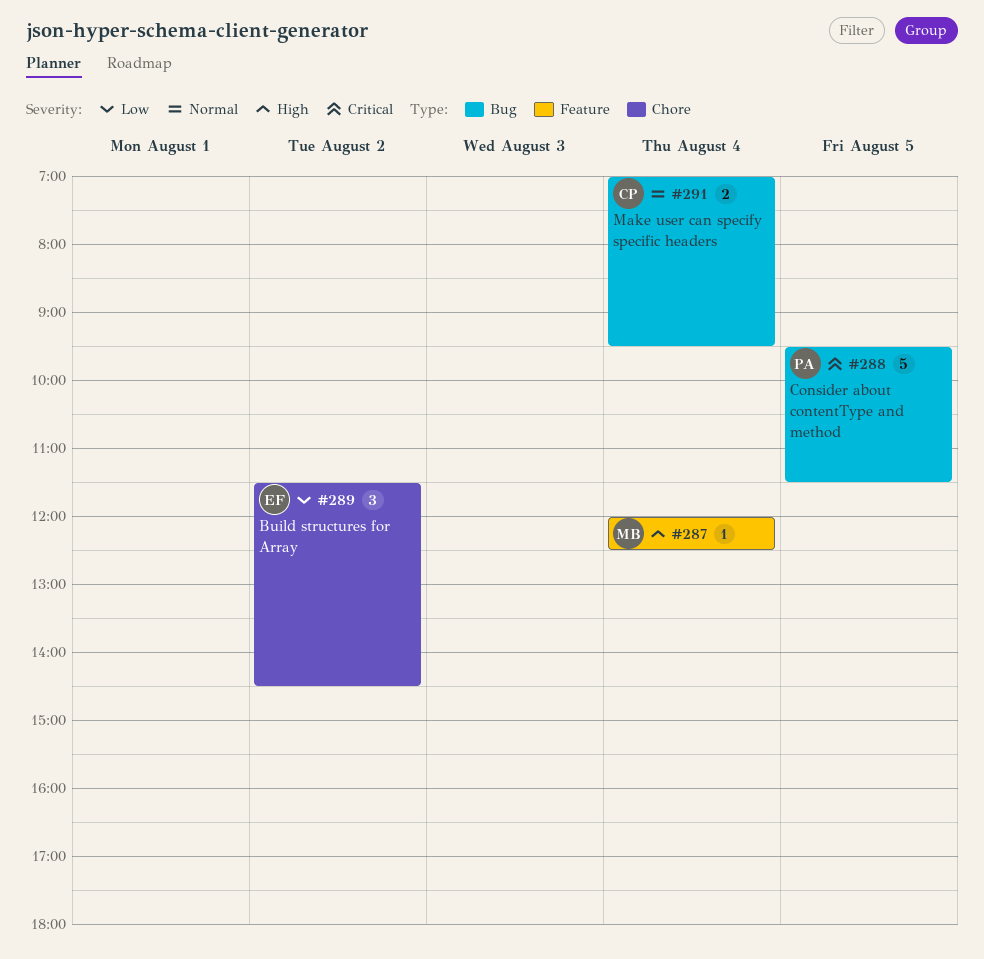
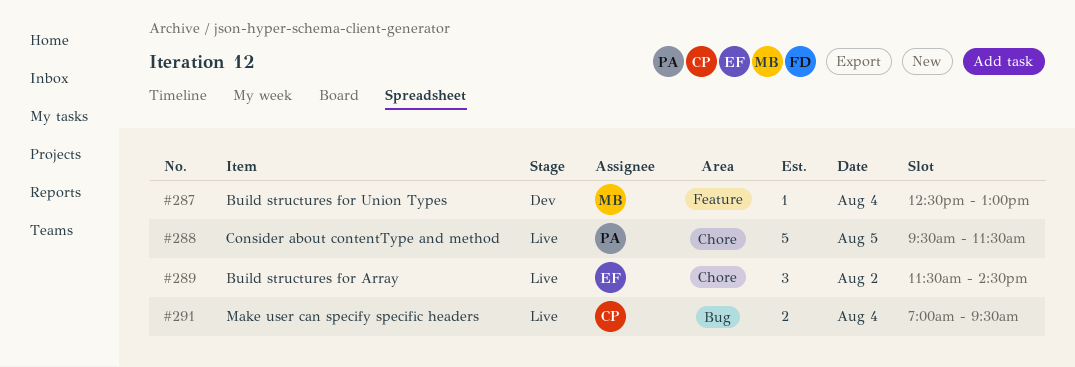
#287, begins: 12:00 -> 12:30
#287, ends: 12:30 -> 13:00
#288, label: Bug -> Chore

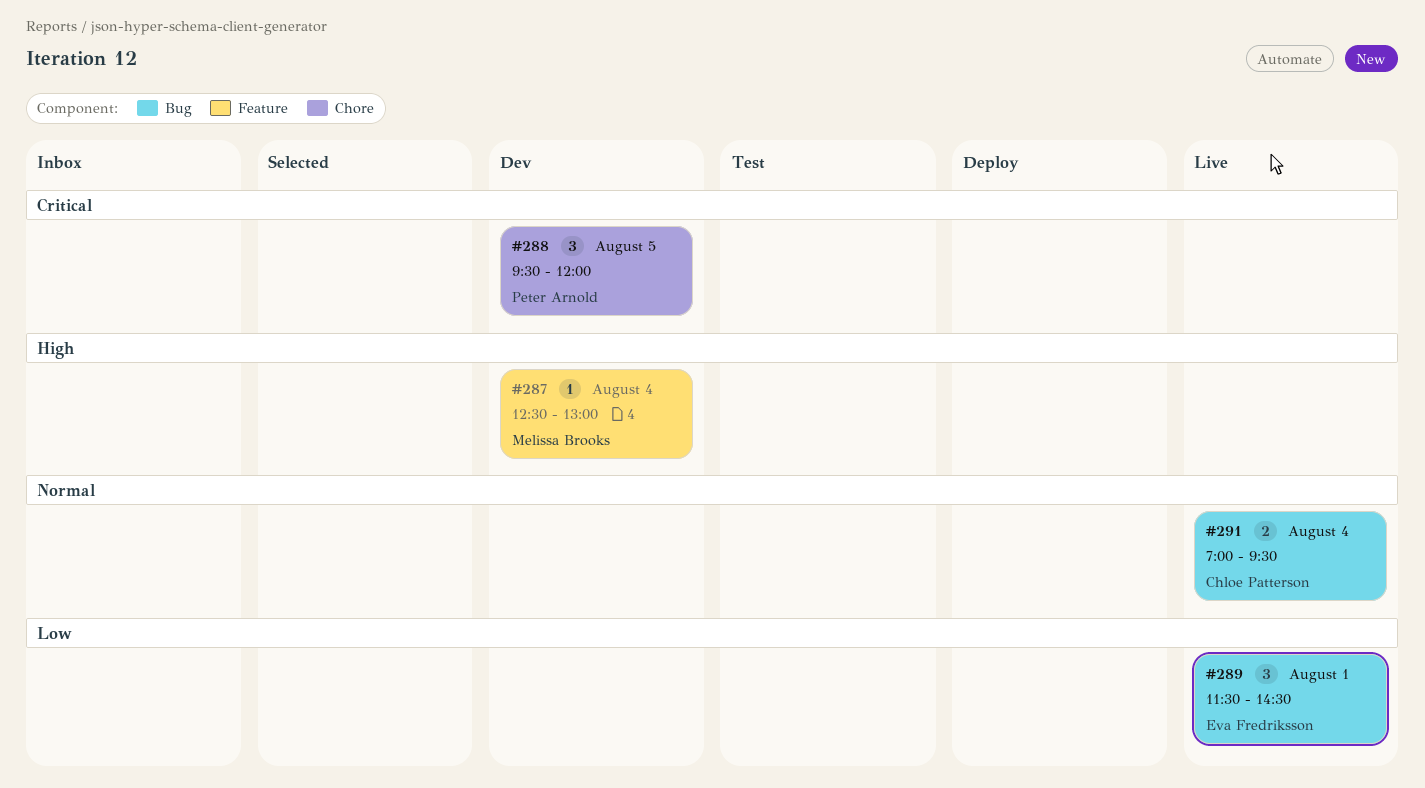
#288, status: Live -> Dev
#288, estimate: 5 -> 3
#288, ends: 11:30 -> 12:00
#289, label: Chore -> Bug
#289, day: Aug 2 -> Aug 1

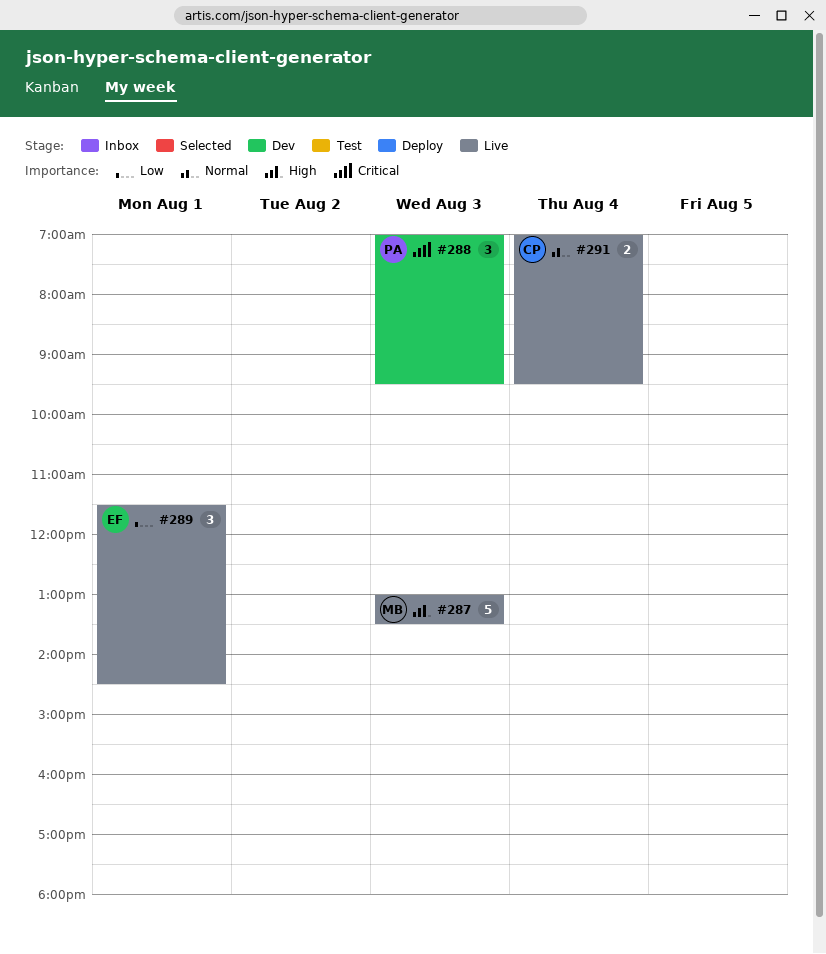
#287, status: Dev -> Live
#287, estimate: 1 -> 5
#287, day: Aug 4 -> Aug 3
#287, begins: 12:30 -> 13:00
#287, ends: 13:00 -> 13:30
#288, day: Aug 5 -> Aug 3
#288, begins: 09:30 -> 07:00
#288, ends: 12:00 -> 09:30

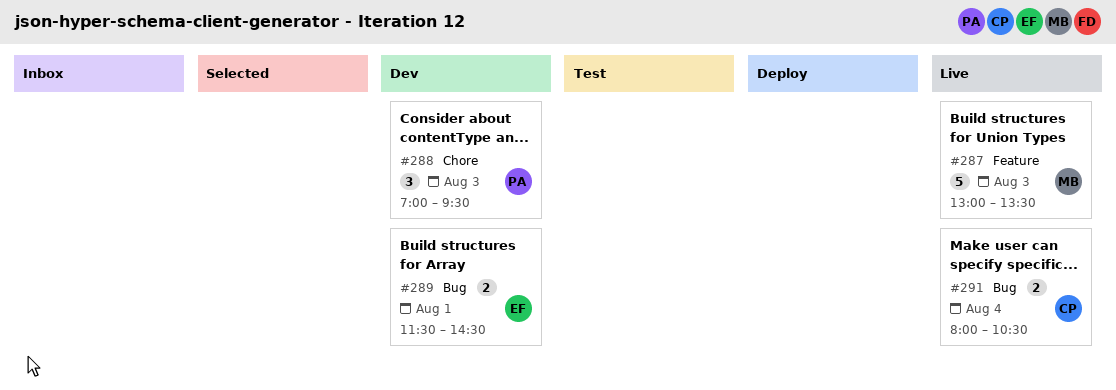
#289, status: Live -> Dev
#289, estimate: 3 -> 2
#291, begins: 07:00 -> 08:00
#291, ends: 09:30 -> 10:30

